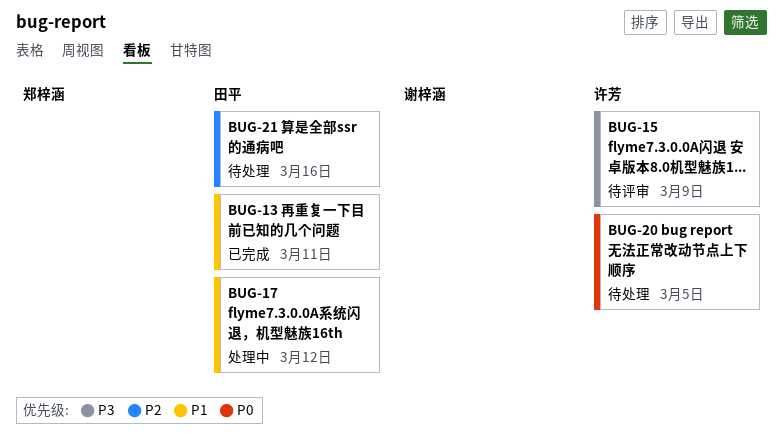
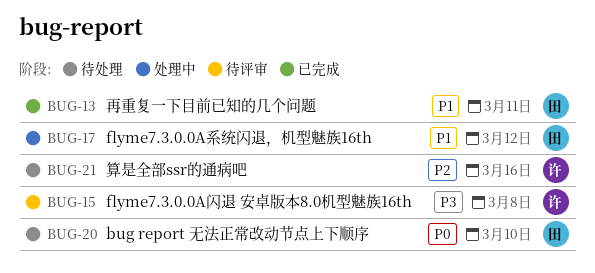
BUG-15, due: Mar 9 -> Mar 8
BUG-20, owner: 许芳 -> 田平
BUG-20, due: Mar 5 -> Mar 10
BUG-21, owner: 田平 -> 许芳

